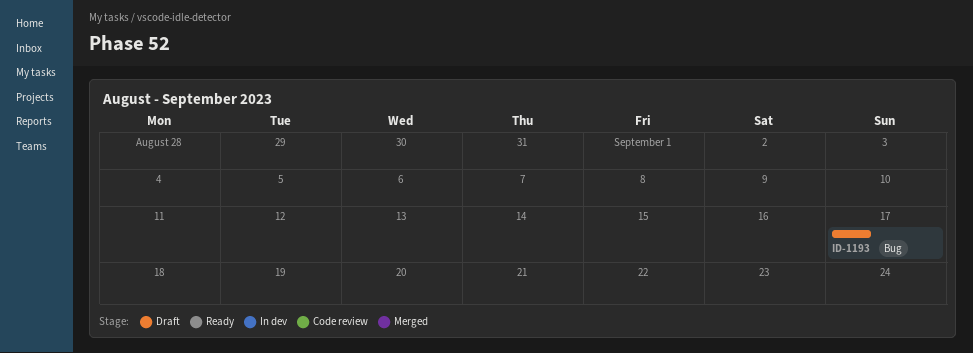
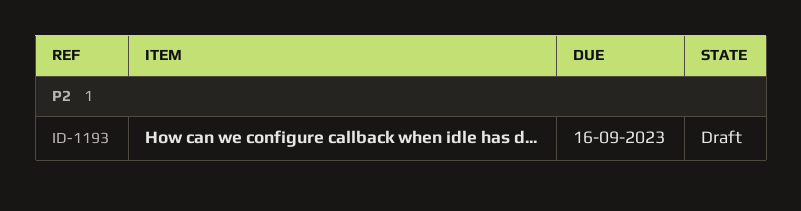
ID-1193, due: Sep 17 -> Sep 16

